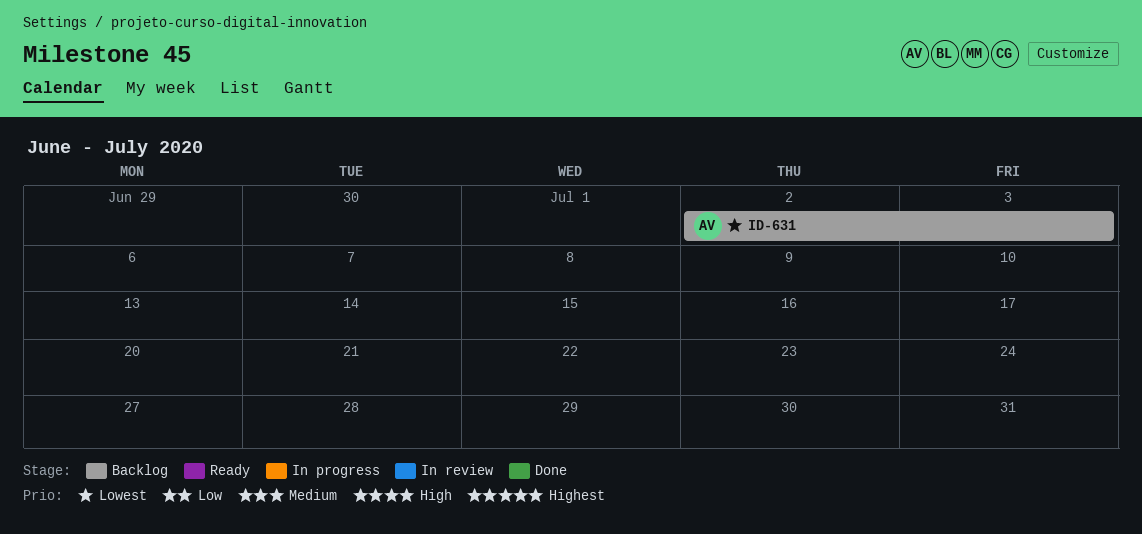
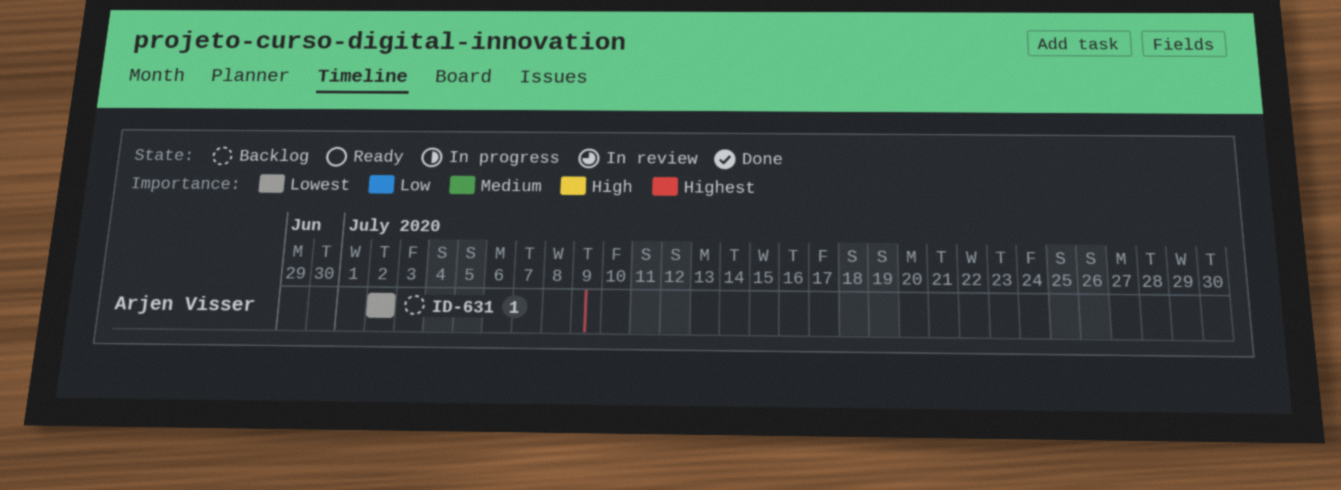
ID-631, due: Jul 3 -> Jul 2

